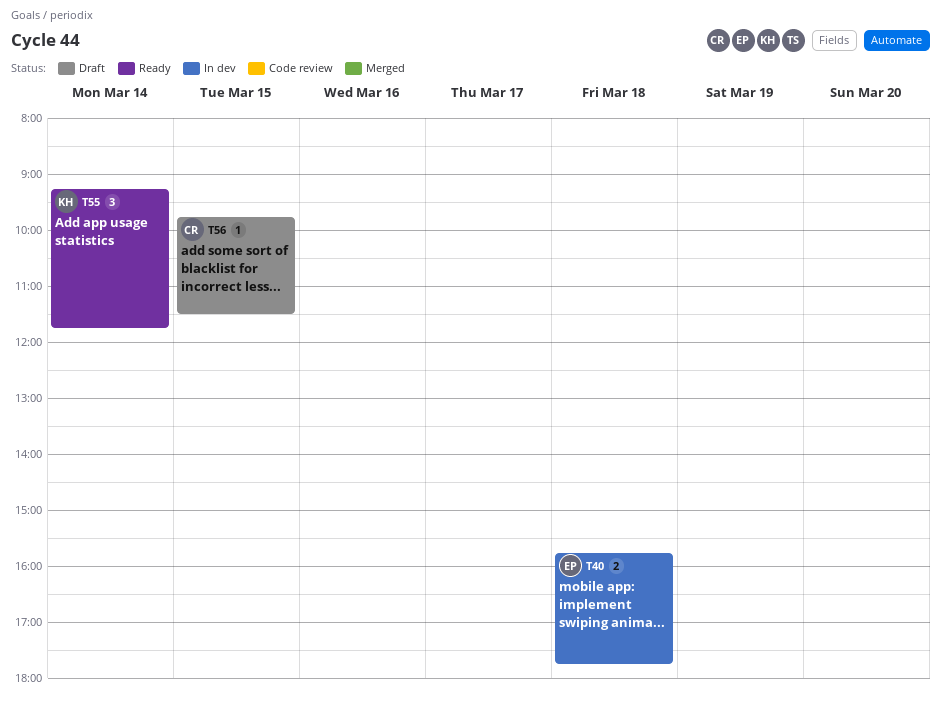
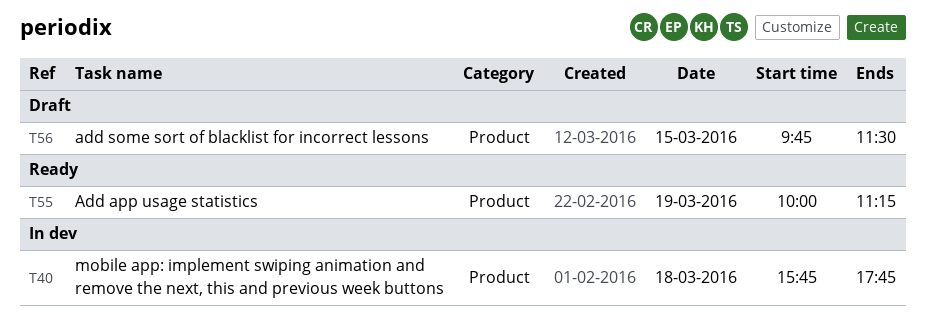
T55, day: Mar 14 -> Mar 19
T55, begins: 09:15 -> 10:00
T55, ends: 11:45 -> 11:15

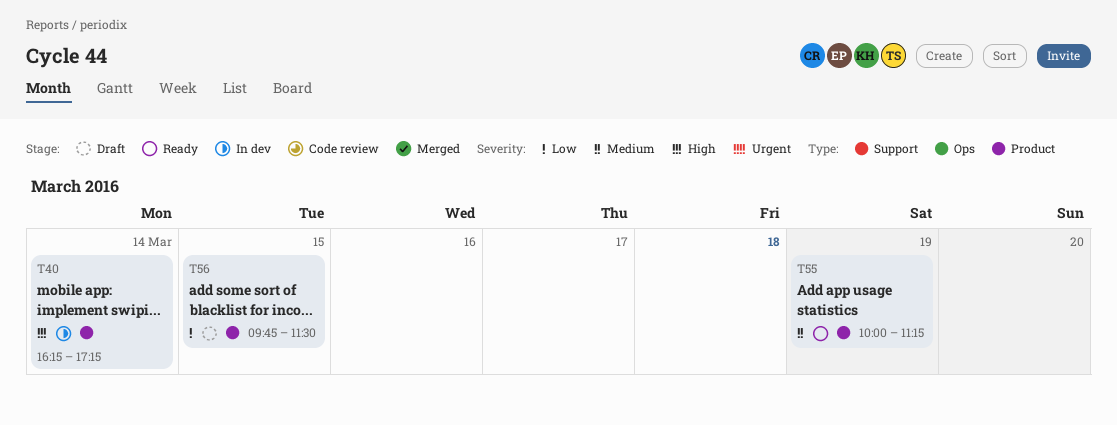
T40, day: Mar 18 -> Mar 14
T40, begins: 15:45 -> 16:15
T40, ends: 17:45 -> 17:15

